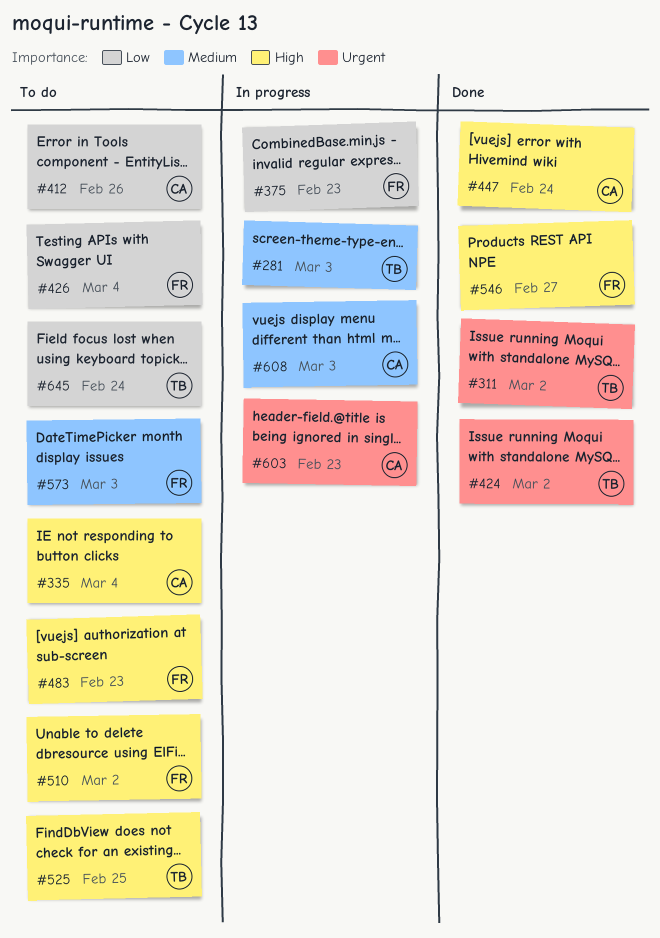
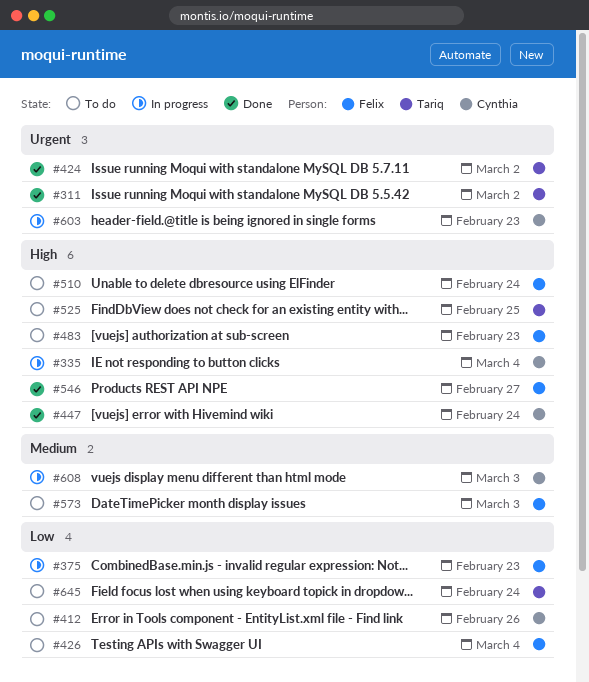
#281: present -> none
#335, status: To do -> In progress
#510, due: Mar 2 -> Feb 24

